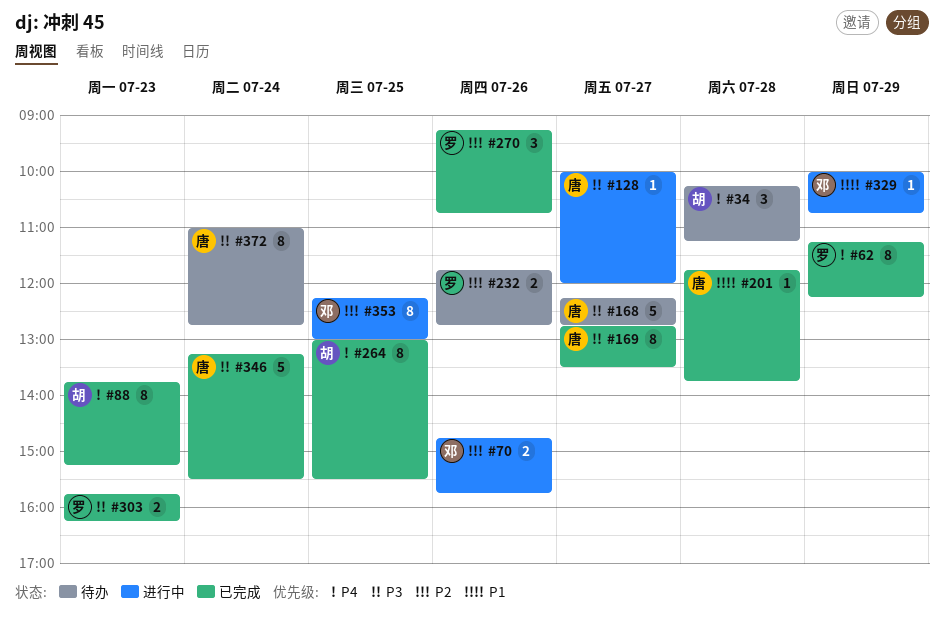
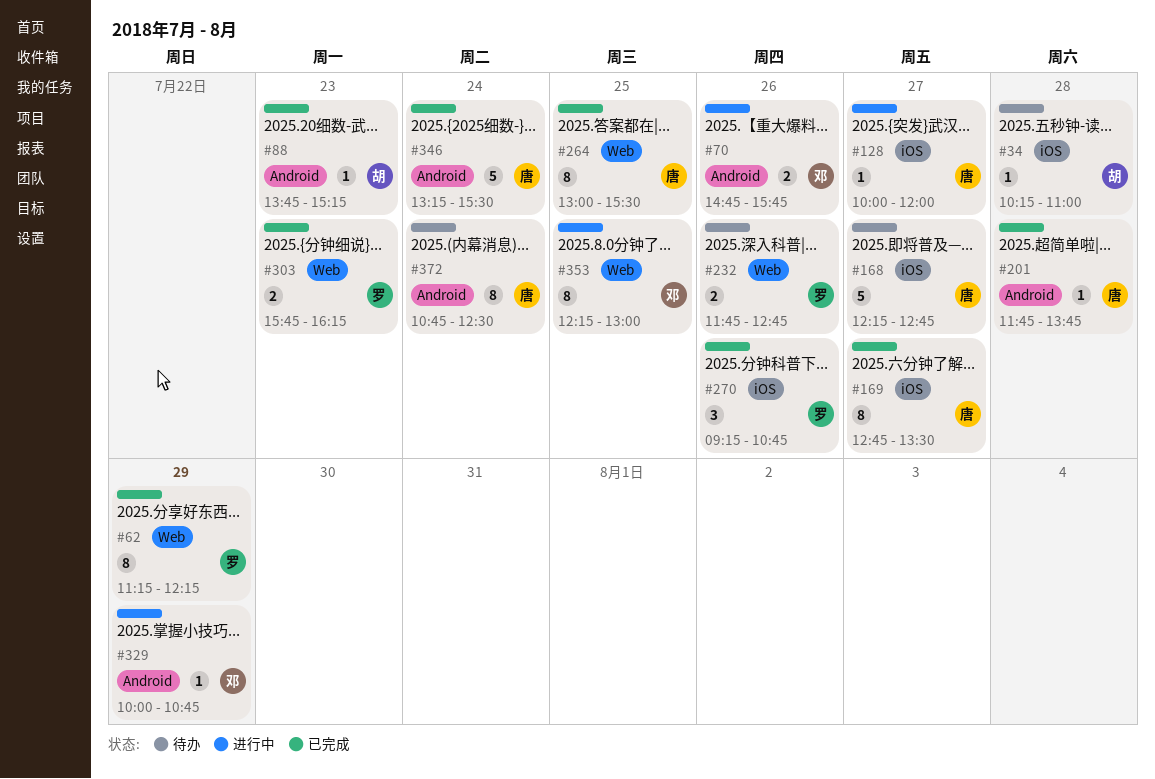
#34, estimate: 3 -> 1
#34, ends: 11:15 -> 11:00
#88, estimate: 8 -> 1
#264, owner: 胡 -> 唐
#372, begins: 11:00 -> 10:45
#372, ends: 12:45 -> 12:30

